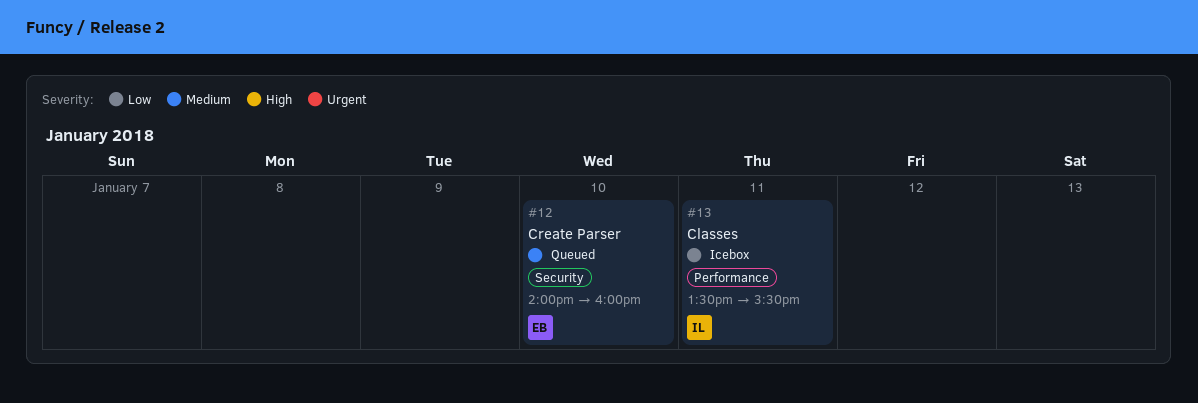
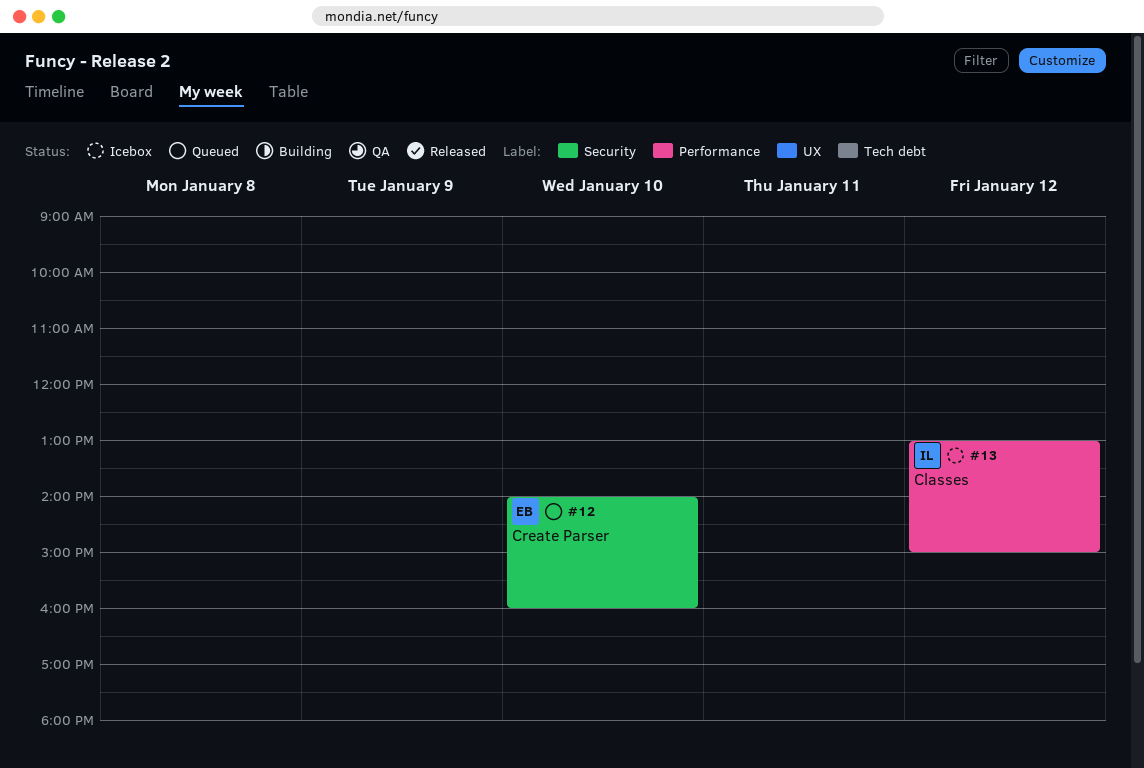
#13, day: Jan 11 -> Jan 12
#13, begins: 13:30 -> 13:00
#13, ends: 15:30 -> 15:00

